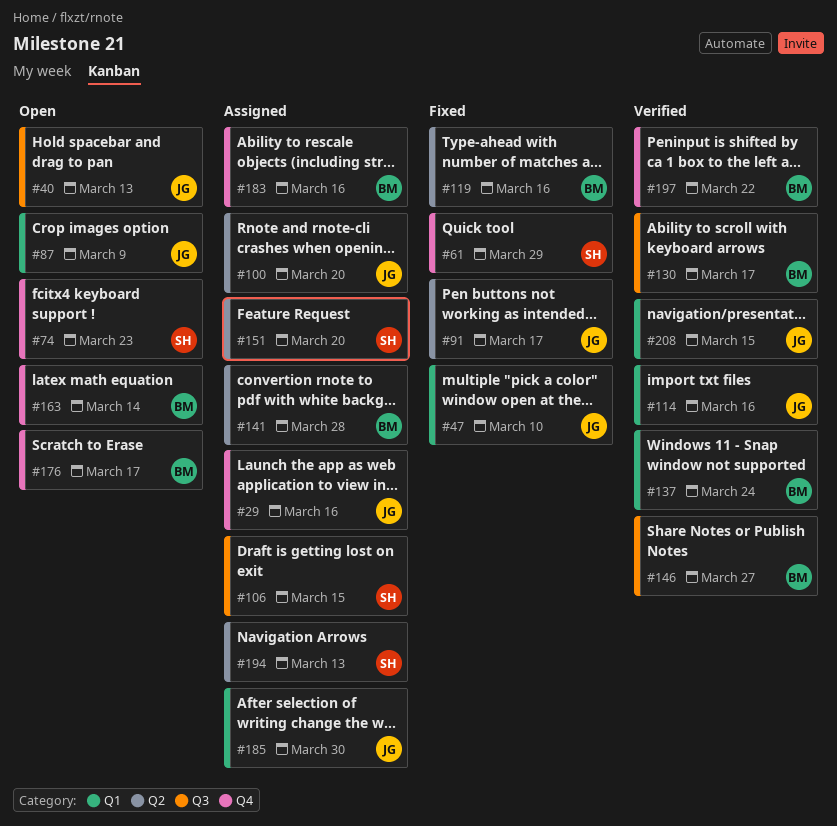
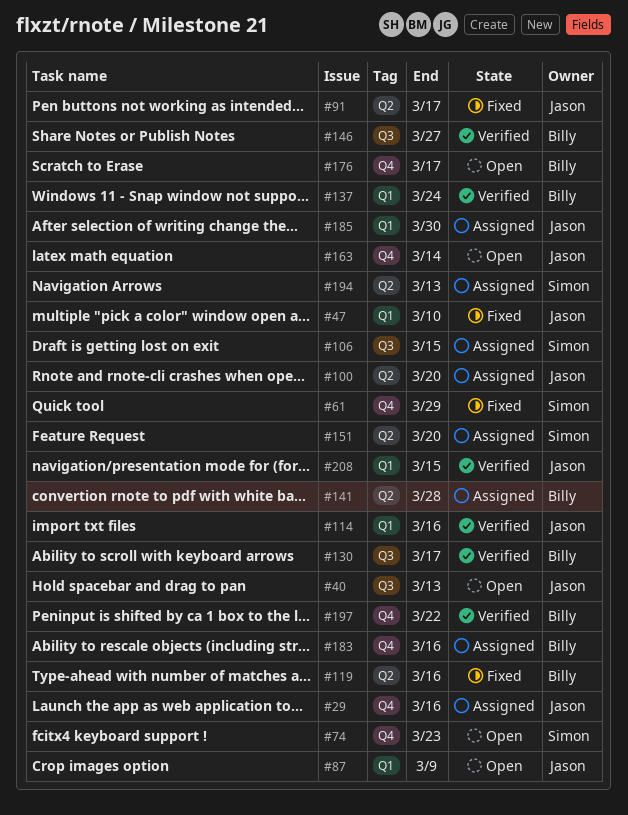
#163, owner: Billy -> Jason

